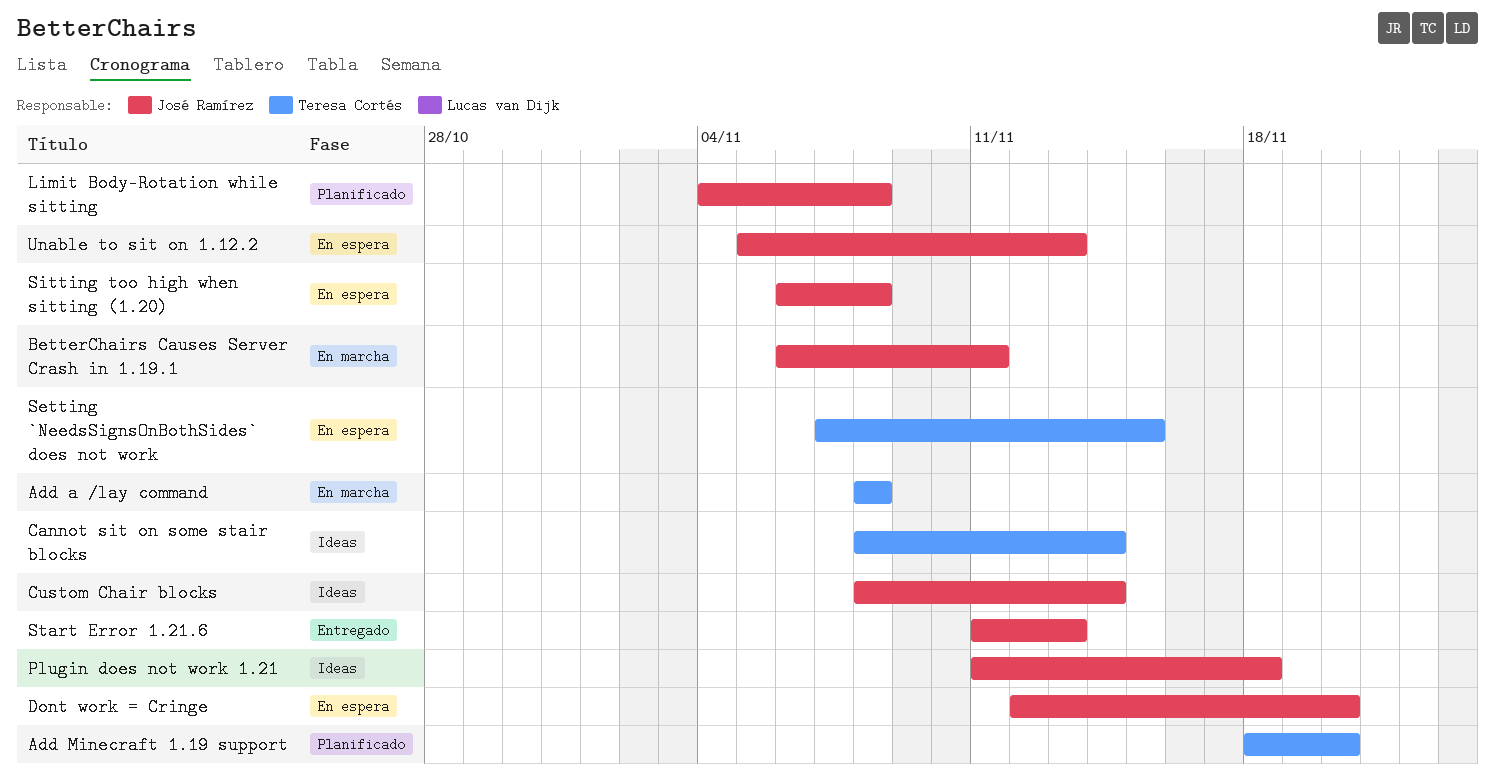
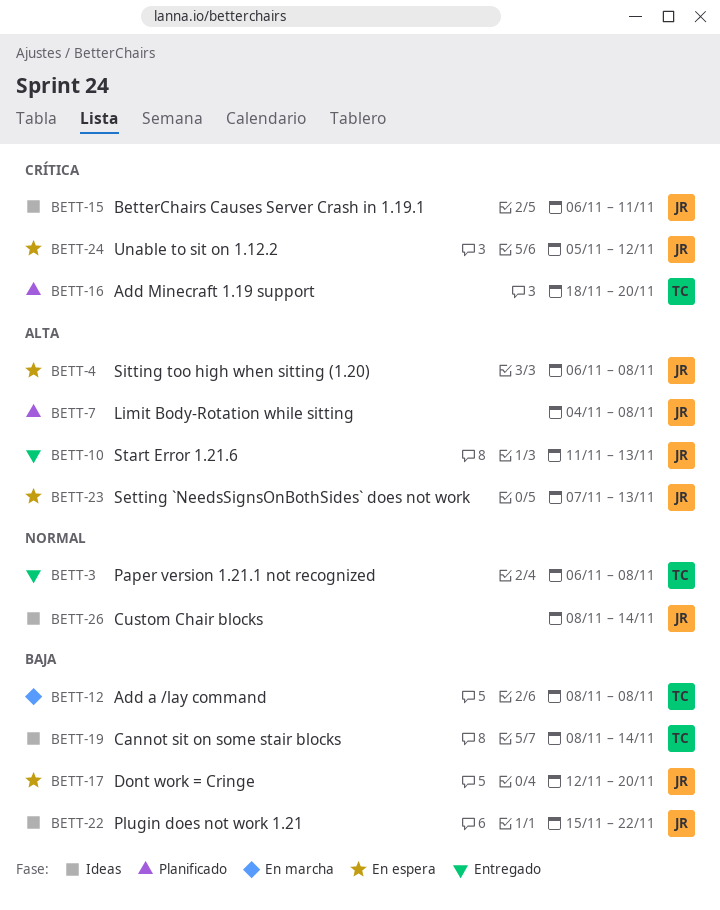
BetterChairs Causes Server Crash in 1.19.1, status: En marcha -> Ideas
Paper version 1.21.1 not recognized: none -> present
Plugin does not work 1.21, start: Nov 11 -> Nov 15
Plugin does not work 1.21, due: Nov 18 -> Nov 22
Setting `NeedsSignsOnBothSides` does not work, owner: Teresa Cortés -> José Ramírez
Setting `NeedsSignsOnBothSides` does not work, due: Nov 15 -> Nov 13
Unable to sit on 1.12.2, due: Nov 13 -> Nov 12

